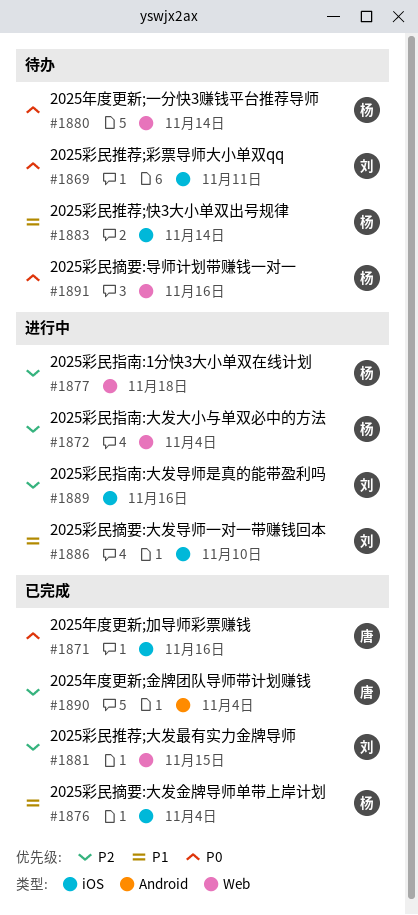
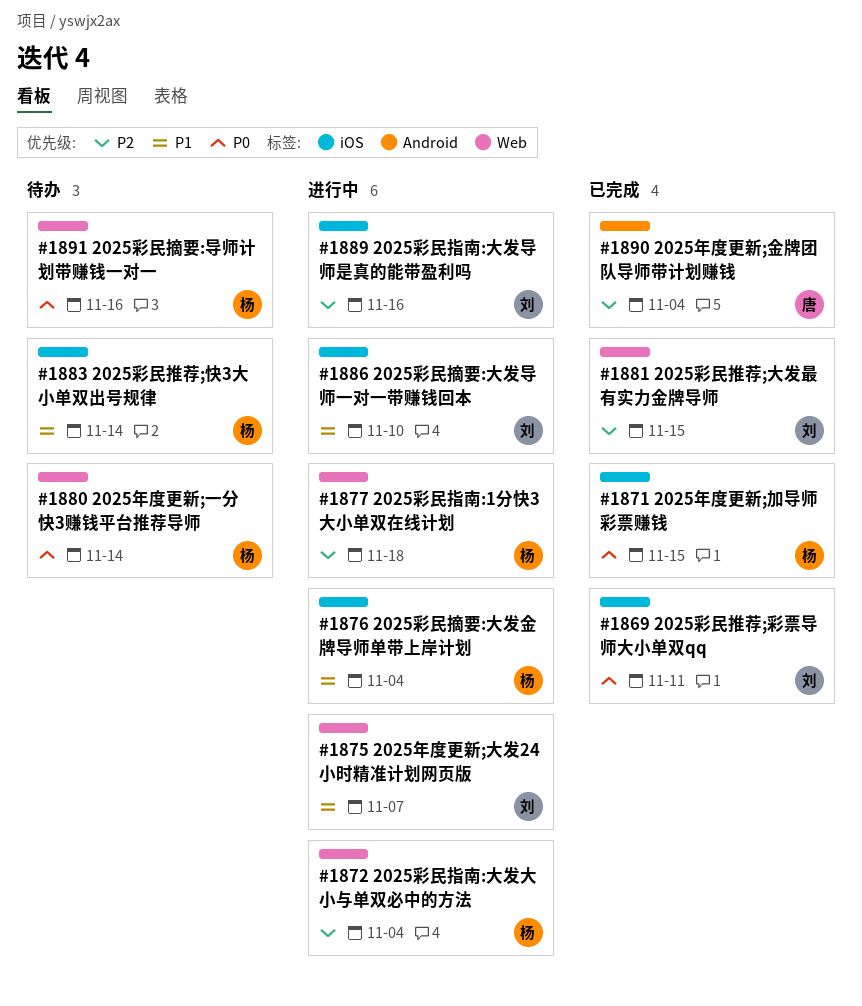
#1869, status: 待办 -> 已完成
#1871, owner: 唐 -> 杨
#1871, due: Nov 16 -> Nov 15
#1875: none -> present
#1876, status: 已完成 -> 进行中

